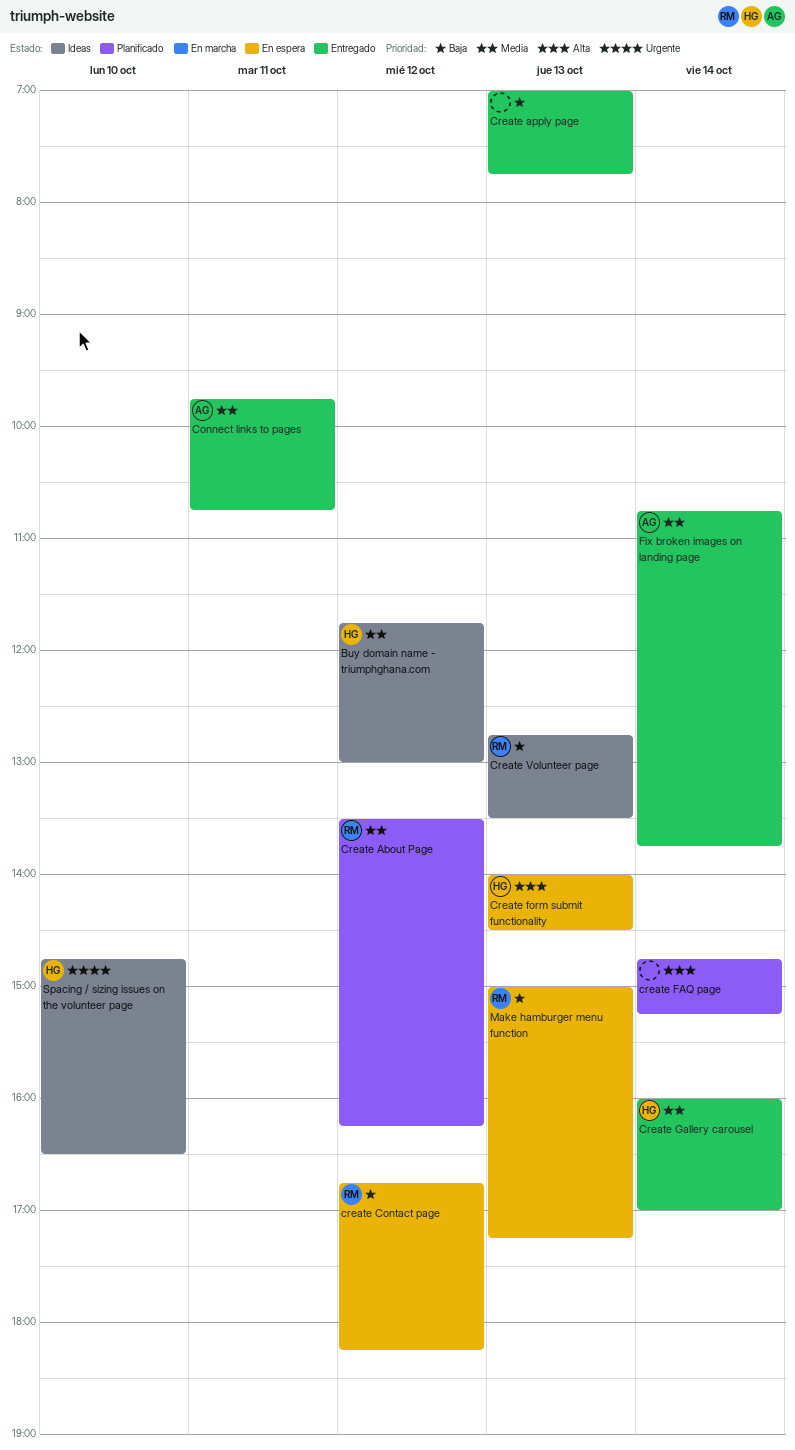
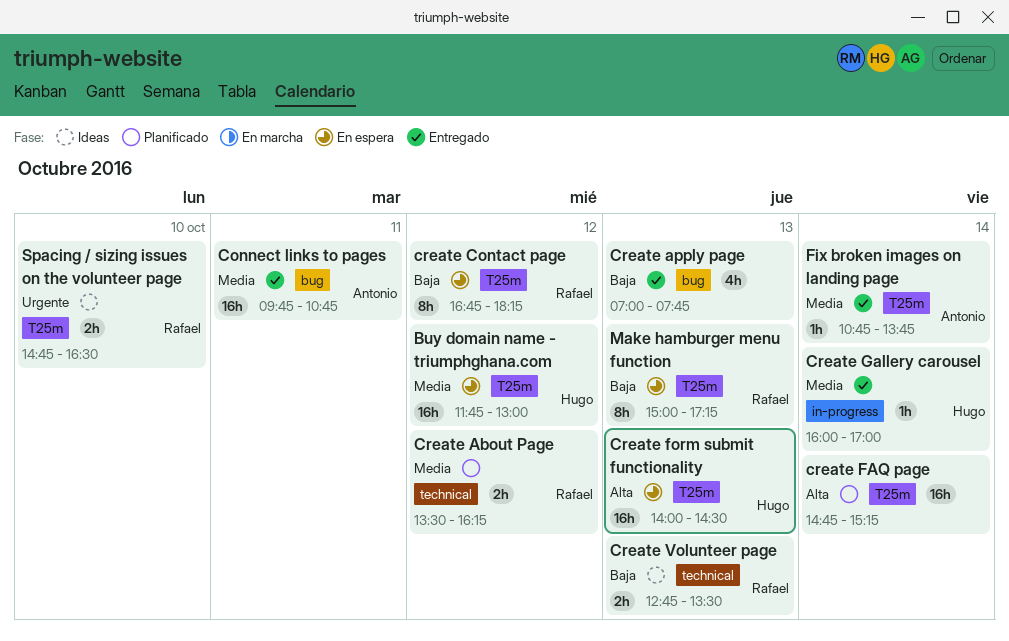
Buy domain name - triumphghana.com, status: Ideas -> En espera
Spacing / sizing issues on the volunteer page, owner: Hugo -> Rafael

